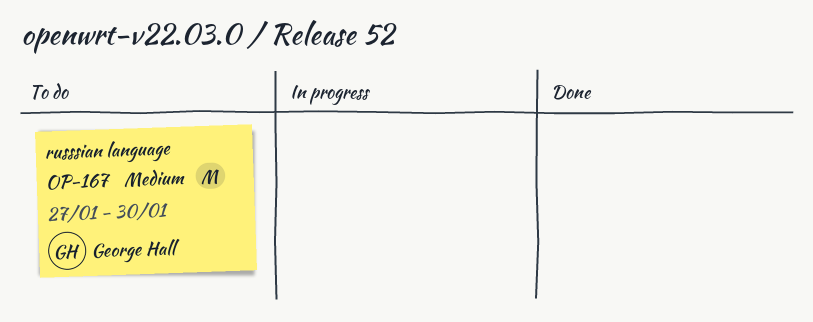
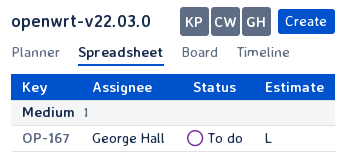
OP-167, estimate: M -> L

